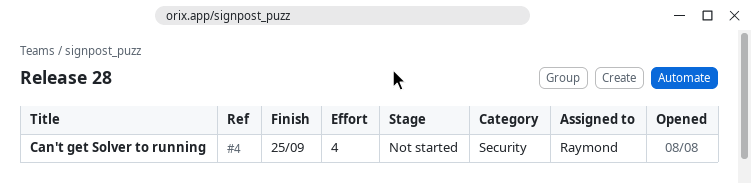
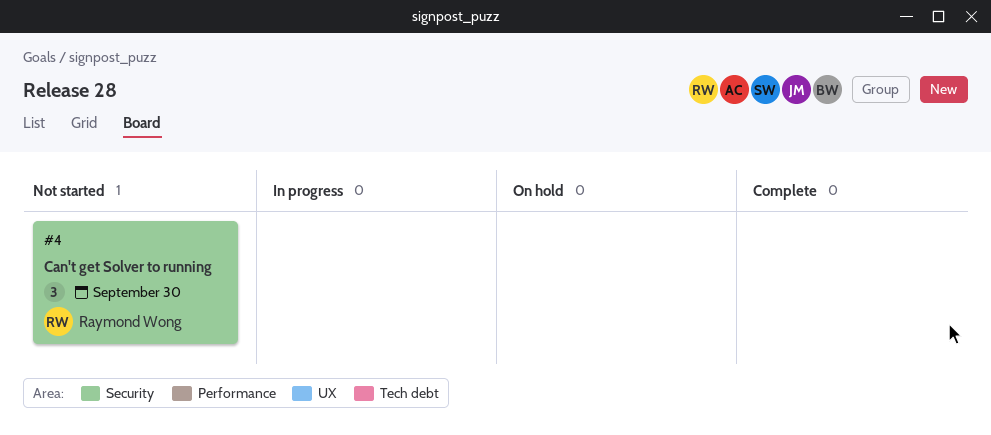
#4, estimate: 4 -> 3
#4, due: Sep 25 -> Sep 30

